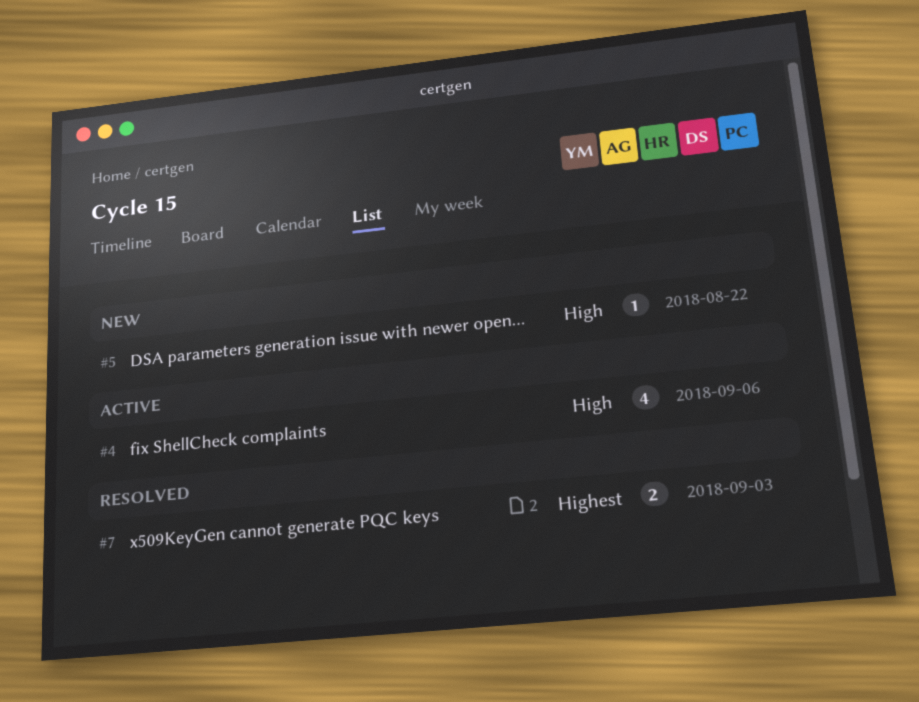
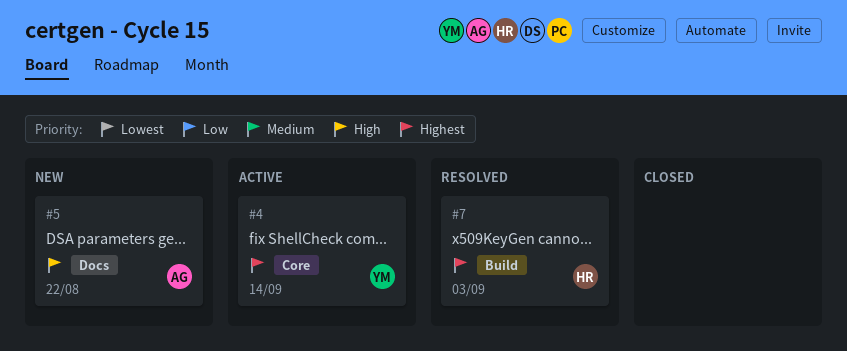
#4, priority: High -> Highest
#4, due: Sep 6 -> Sep 14

